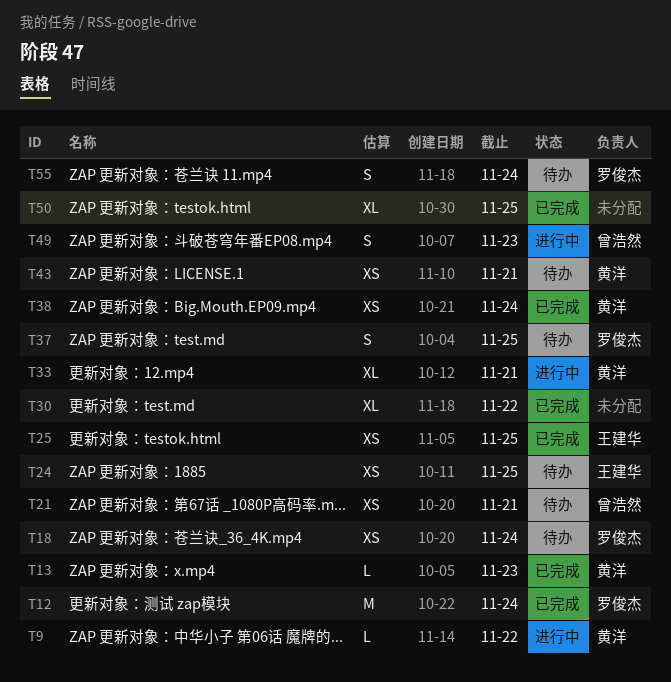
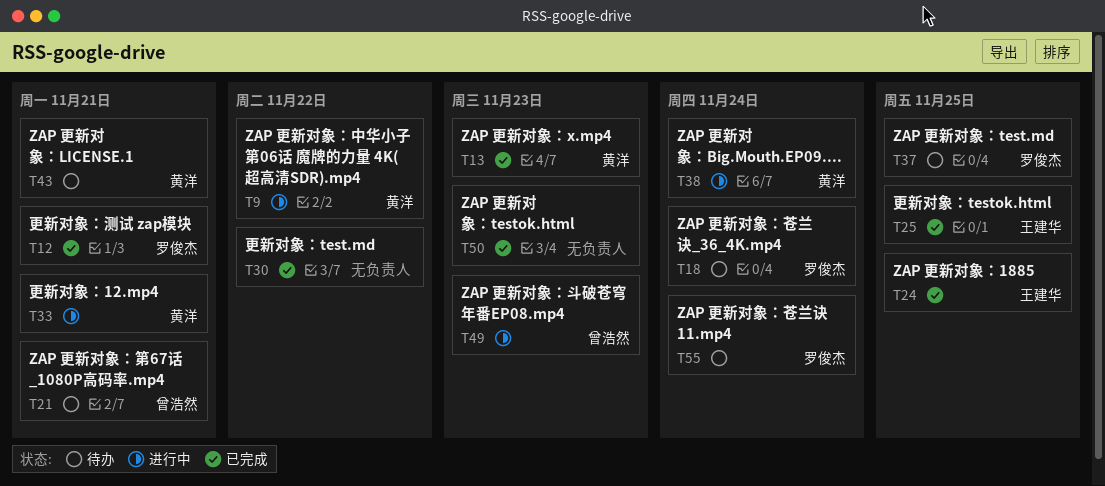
T12, due: Nov 24 -> Nov 21
T24, status: 待办 -> 已完成
T38, status: 已完成 -> 进行中
T50, due: Nov 25 -> Nov 23

